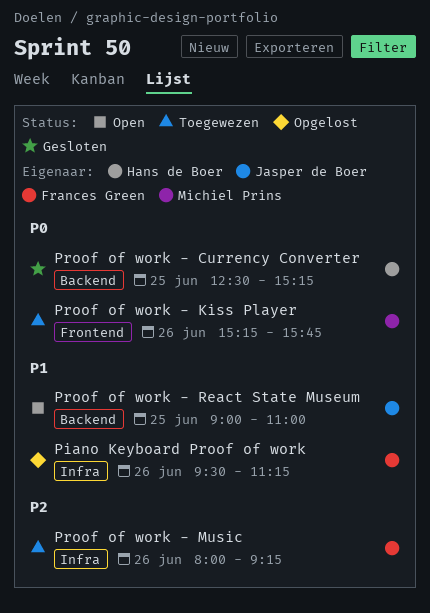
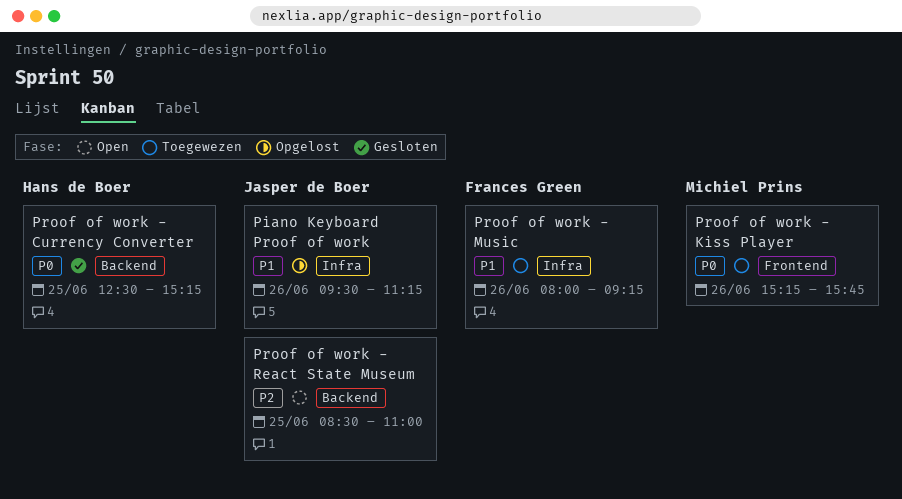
Piano Keyboard Proof of work, owner: Frances Green -> Jasper de Boer
Proof of work - Music, priority: P2 -> P1
Proof of work - React State Museum, priority: P1 -> P2
Proof of work - React State Museum, begins: 09:00 -> 08:30

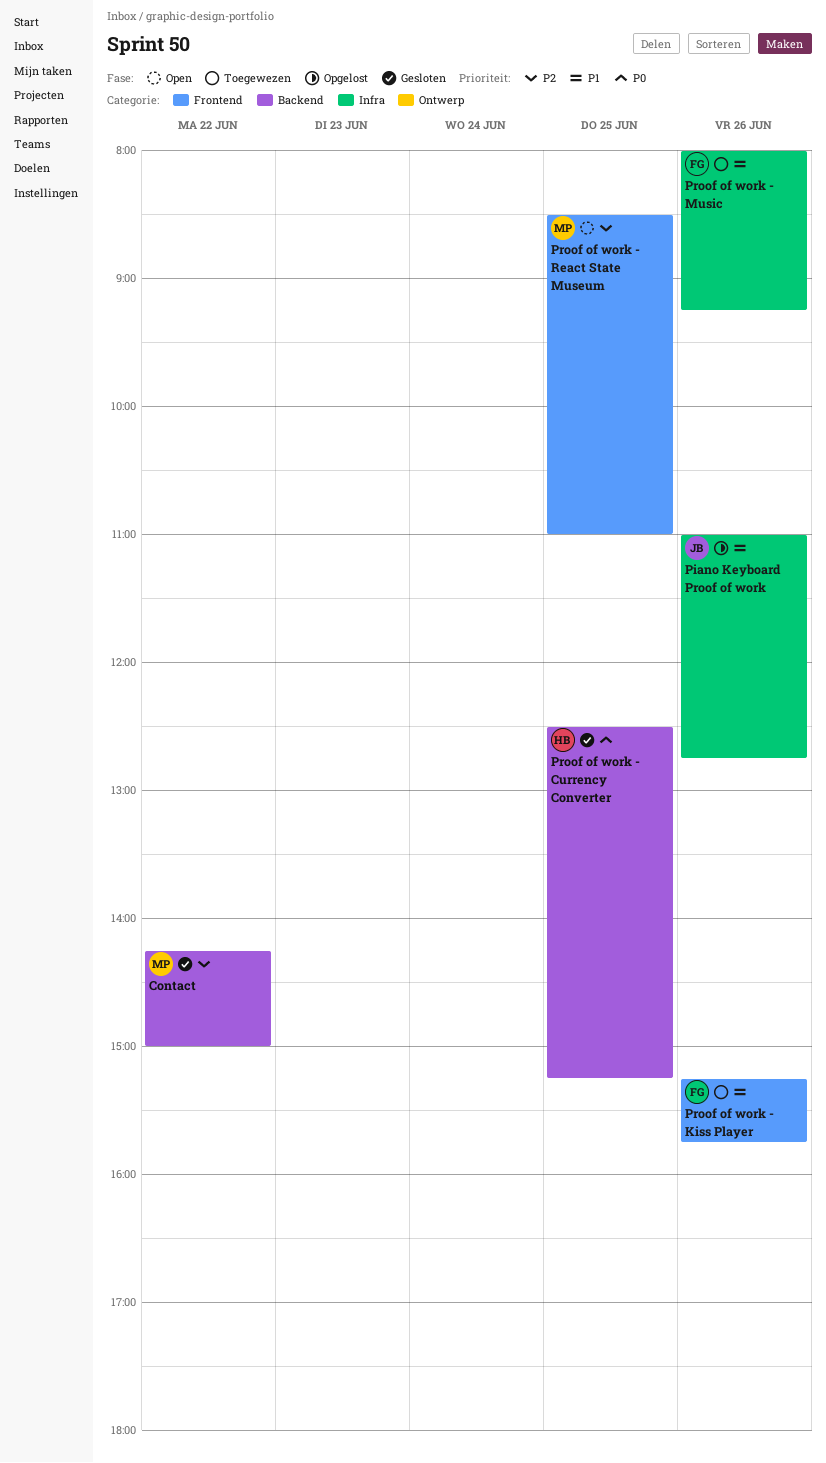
Contact: none -> present
Piano Keyboard Proof of work, begins: 09:30 -> 11:00
Piano Keyboard Proof of work, ends: 11:15 -> 12:45
Proof of work - Kiss Player, owner: Michiel Prins -> Frances Green
Proof of work - Kiss Player, priority: P0 -> P1
Proof of work - React State Museum, owner: Jasper de Boer -> Michiel Prins
Proof of work - React State Museum, label: Backend -> Frontend

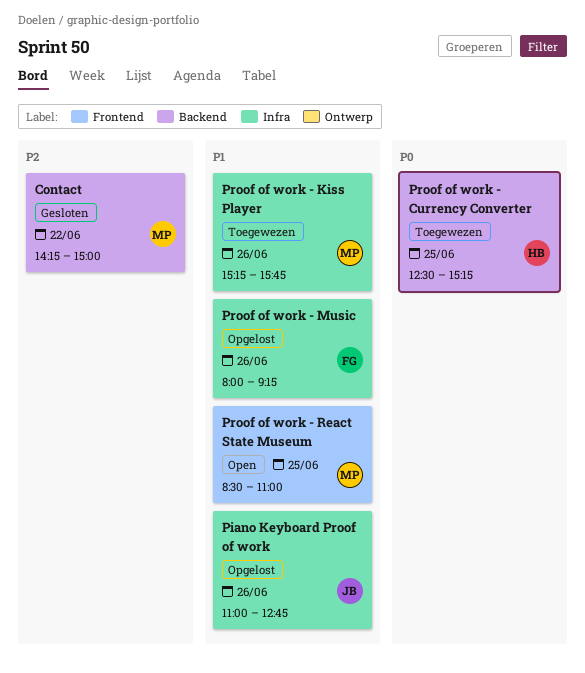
Proof of work - Currency Converter, status: Gesloten -> Toegewezen
Proof of work - Kiss Player, owner: FG -> MP
Proof of work - Kiss Player, label: Frontend -> Infra
Proof of work - Music, status: Toegewezen -> Opgelost
Proof of work - React State Museum, priority: P2 -> P1

